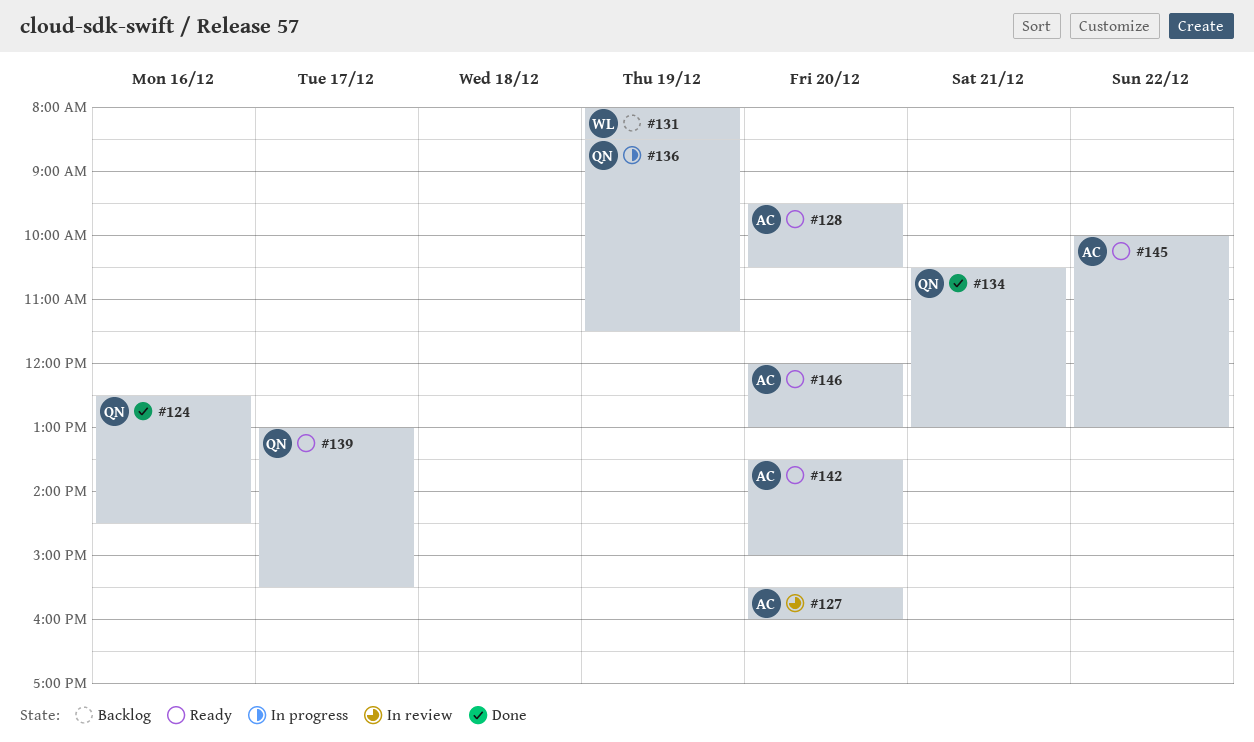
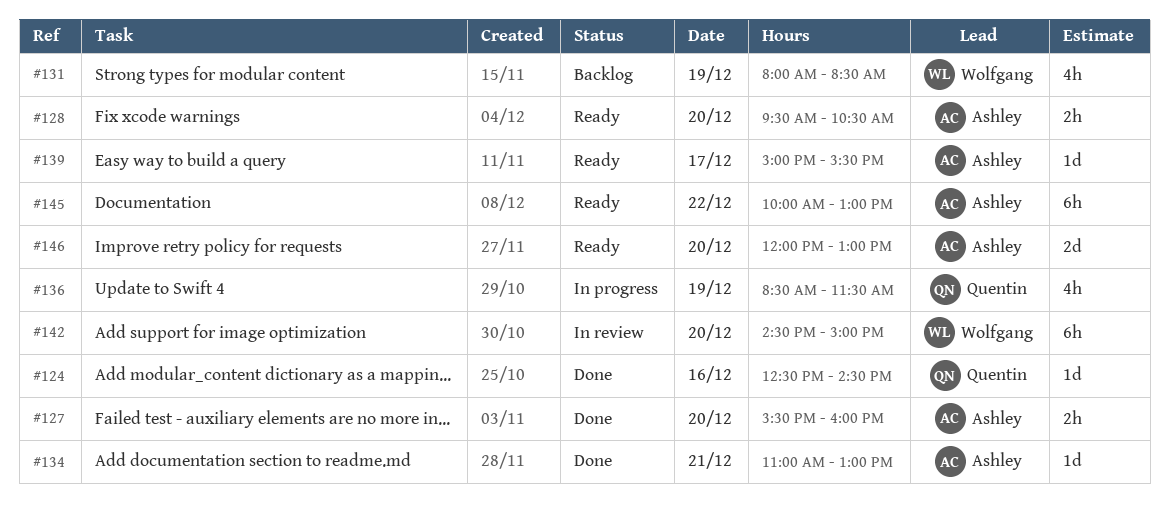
#127, status: In review -> Done
#134, owner: Quentin -> Ashley
#134, begins: 10:30 -> 11:00
#139, owner: Quentin -> Ashley
#139, begins: 13:00 -> 15:00
#142, status: Ready -> In review
#142, owner: Ashley -> Wolfgang
#142, begins: 13:30 -> 14:30

